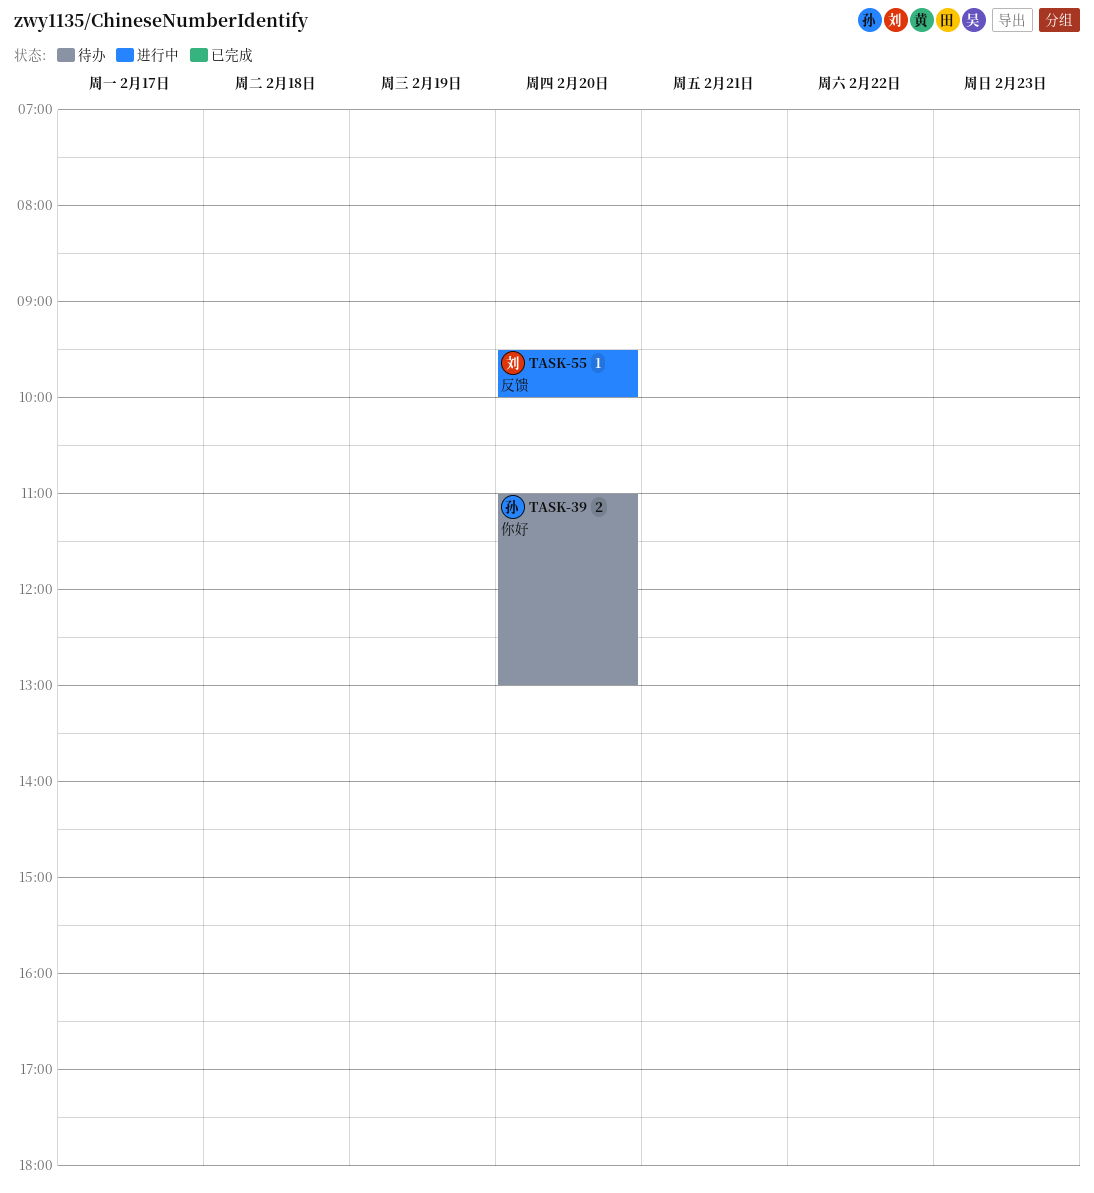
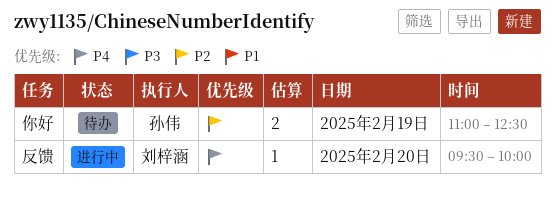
你好, day: Feb 20 -> Feb 19
你好, ends: 13:00 -> 12:30

